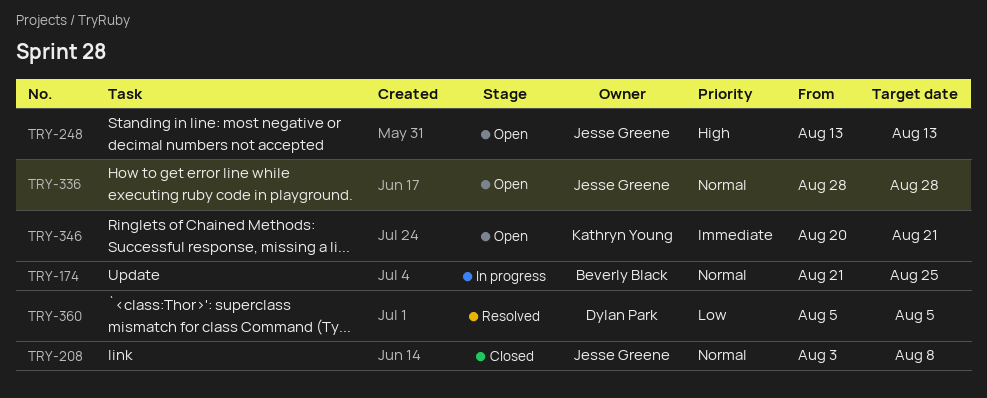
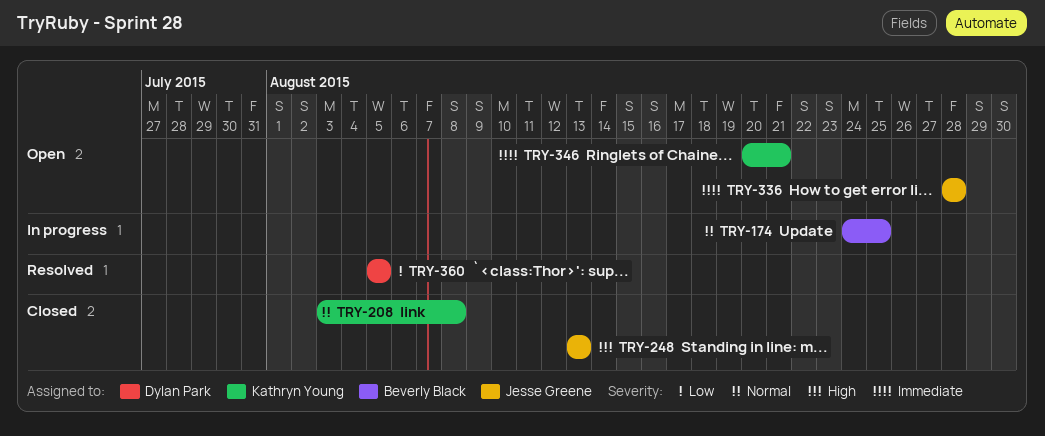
TRY-174, start: Aug 21 -> Aug 24
TRY-208, owner: Jesse Greene -> Kathryn Young
TRY-248, status: Open -> Closed
TRY-336, priority: Normal -> Immediate

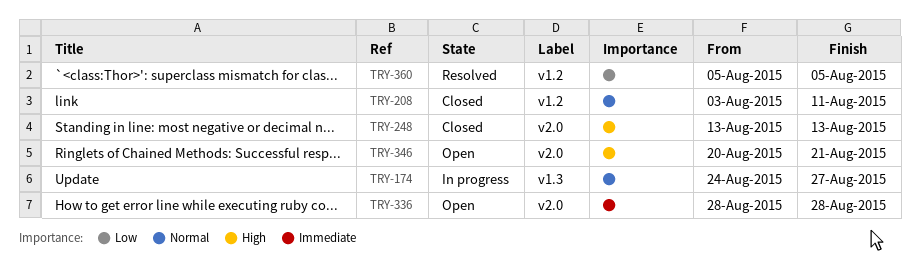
TRY-174, due: Aug 25 -> Aug 27
TRY-208, due: Aug 8 -> Aug 11
TRY-346, priority: Immediate -> High

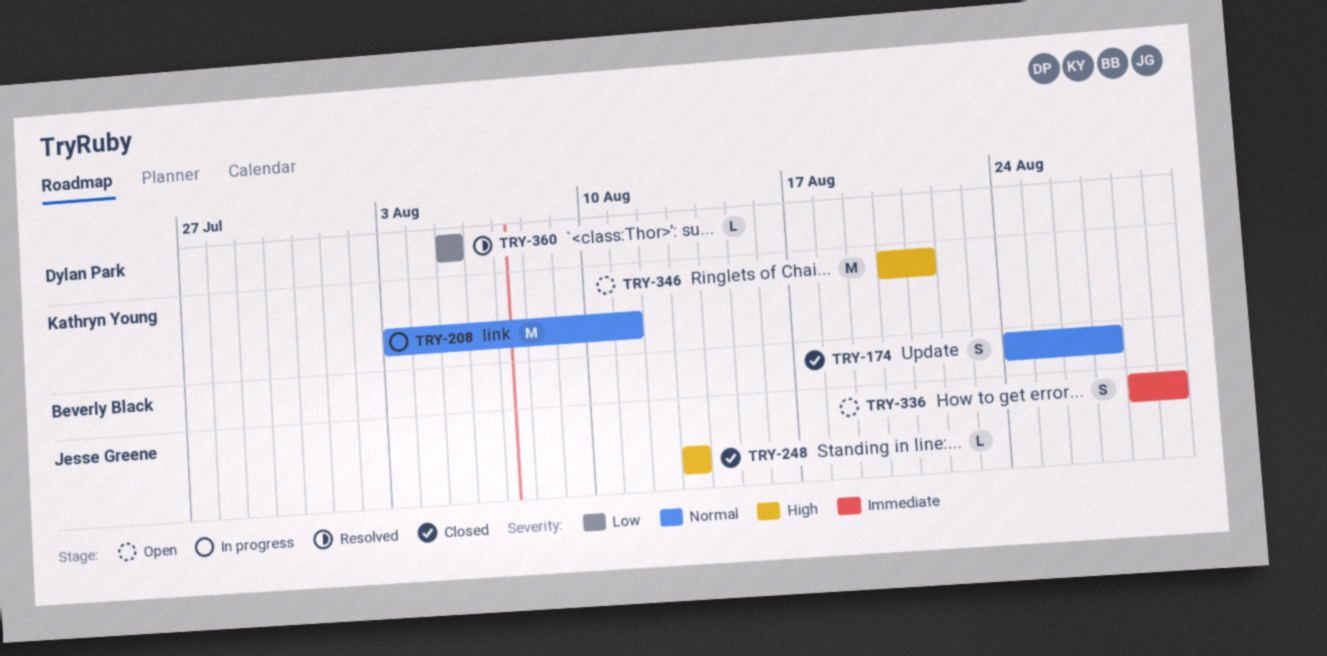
TRY-174, status: In progress -> Closed
TRY-208, status: Closed -> In progress
TRY-336, due: Aug 28 -> Aug 29

